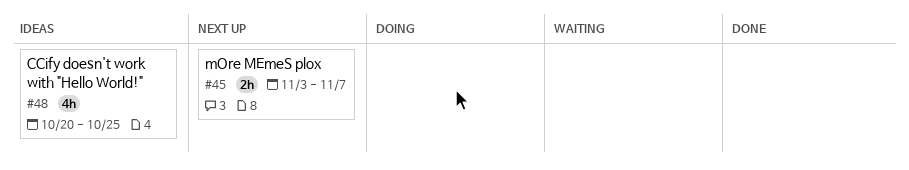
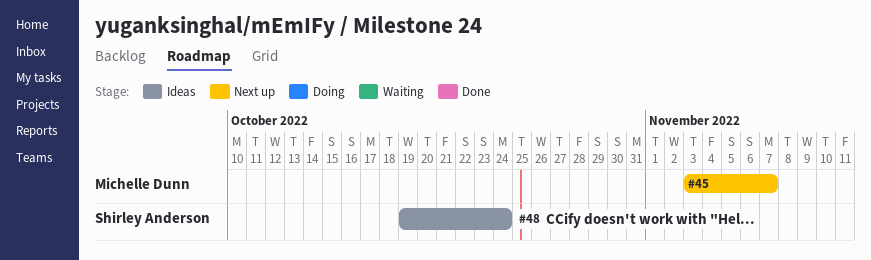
#48, start: Oct 20 -> Oct 19
#48, due: Oct 25 -> Oct 24

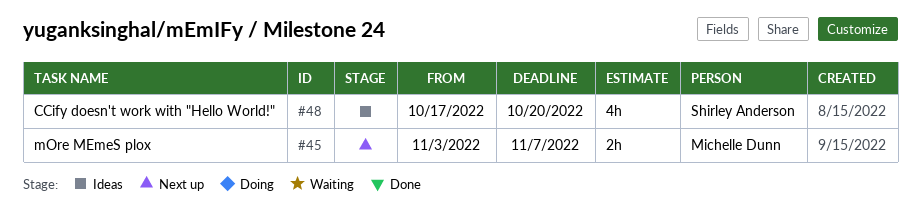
#48, start: Oct 19 -> Oct 17
#48, due: Oct 24 -> Oct 20

